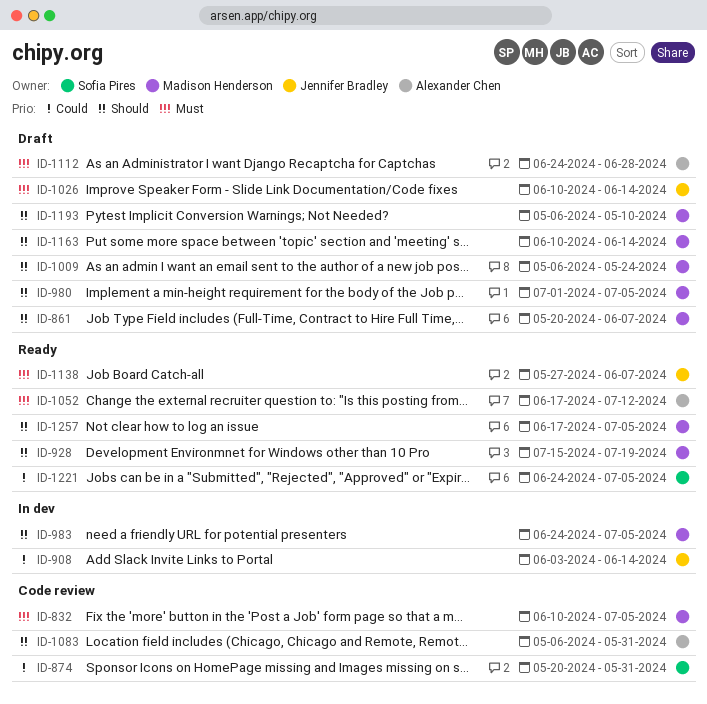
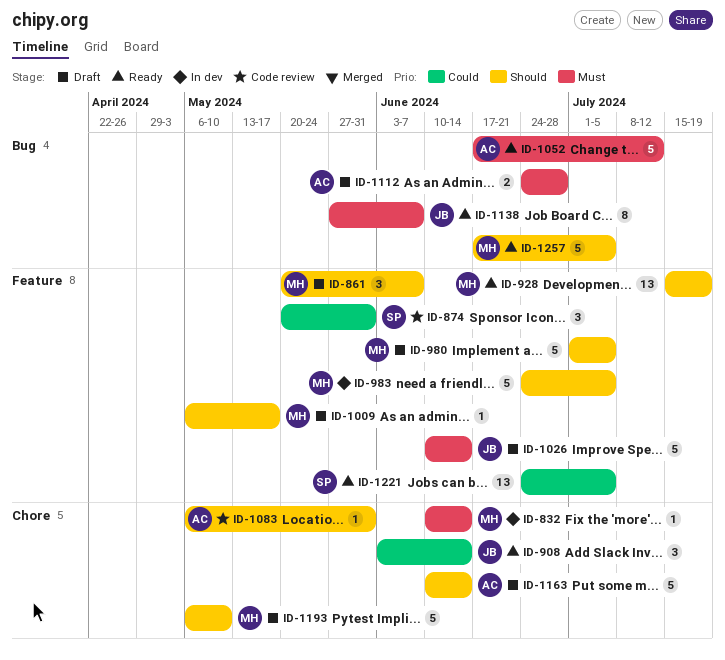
ID-832, status: Code review -> In dev
ID-832, due: Jul 5 -> Jun 14
ID-908, status: In dev -> Ready
ID-1009, due: May 24 -> May 17
ID-1163, owner: Madison Henderson -> Alexander Chen

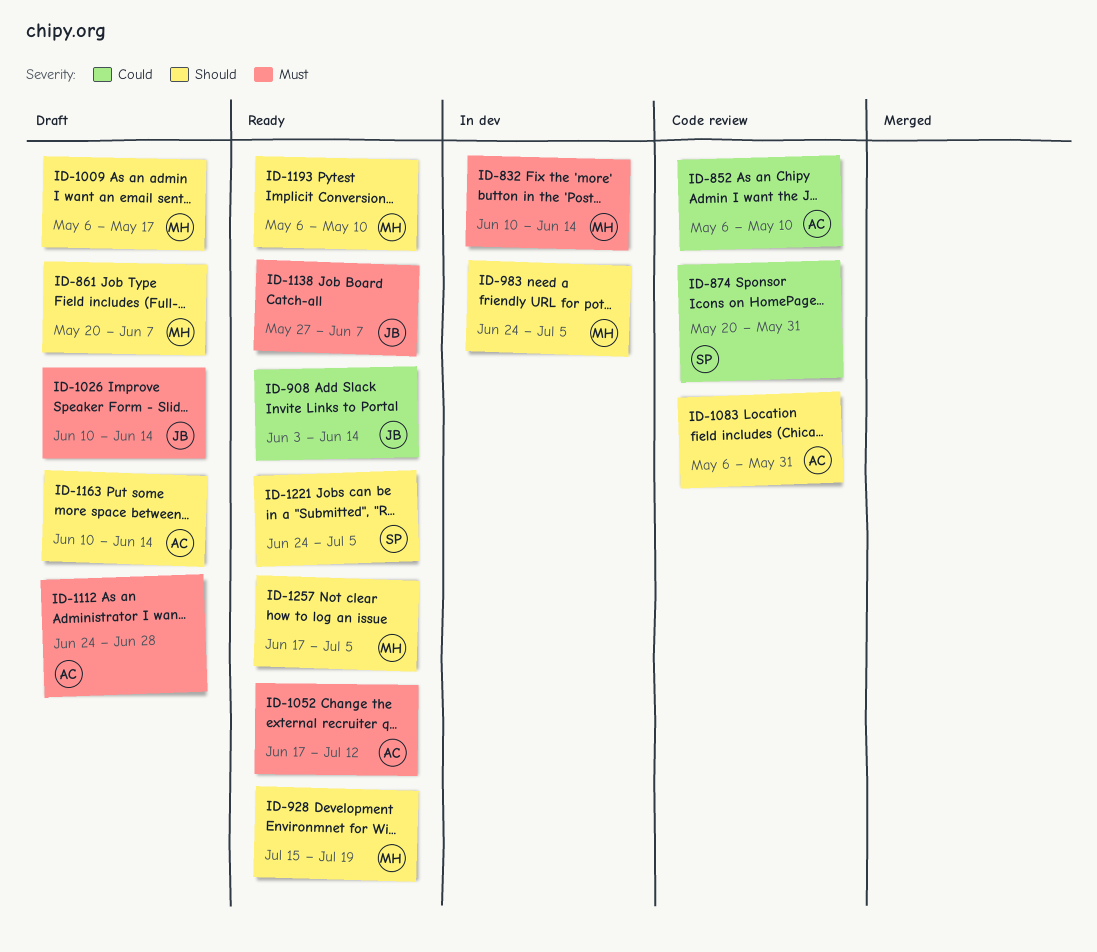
ID-852: none -> present
ID-980: present -> none
ID-1193, status: Draft -> Ready
ID-1221, priority: Could -> Should

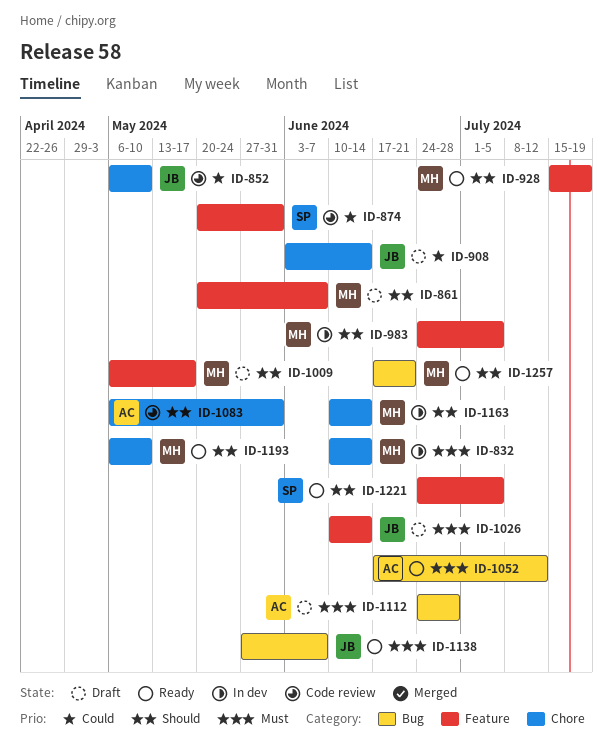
ID-852, owner: AC -> JB
ID-908, status: Ready -> Draft
ID-1163, status: Draft -> In dev
ID-1163, owner: AC -> MH
ID-1257, due: Jul 5 -> Jun 21

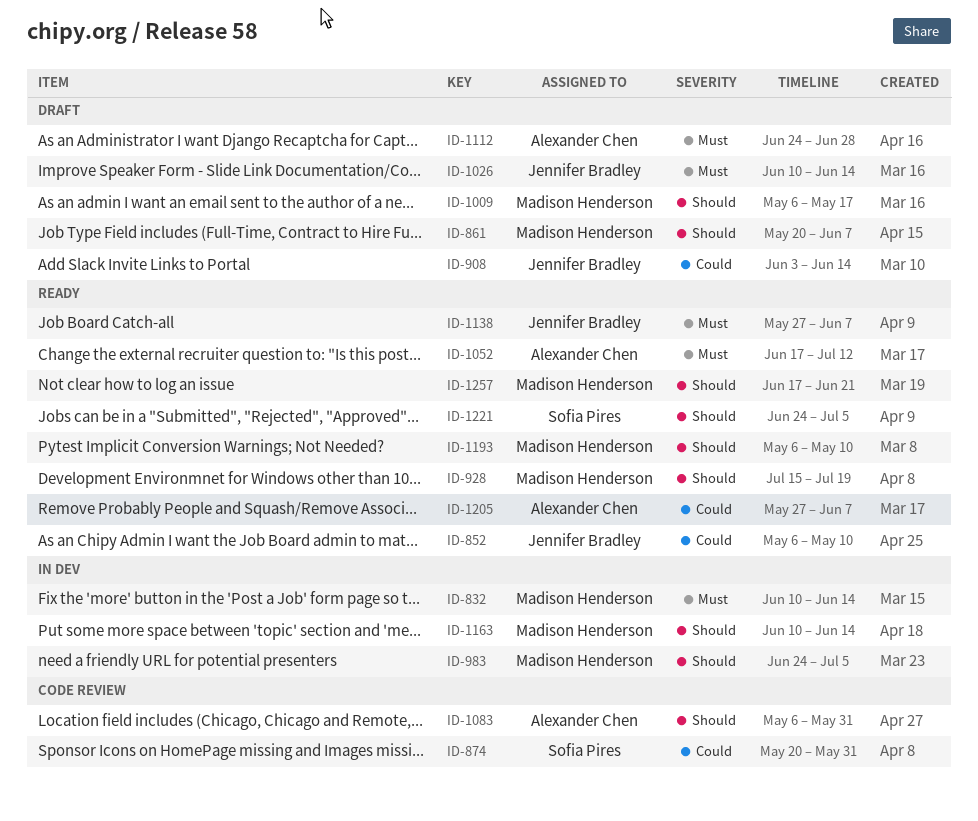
ID-852, status: Code review -> Ready
ID-1205: none -> present

